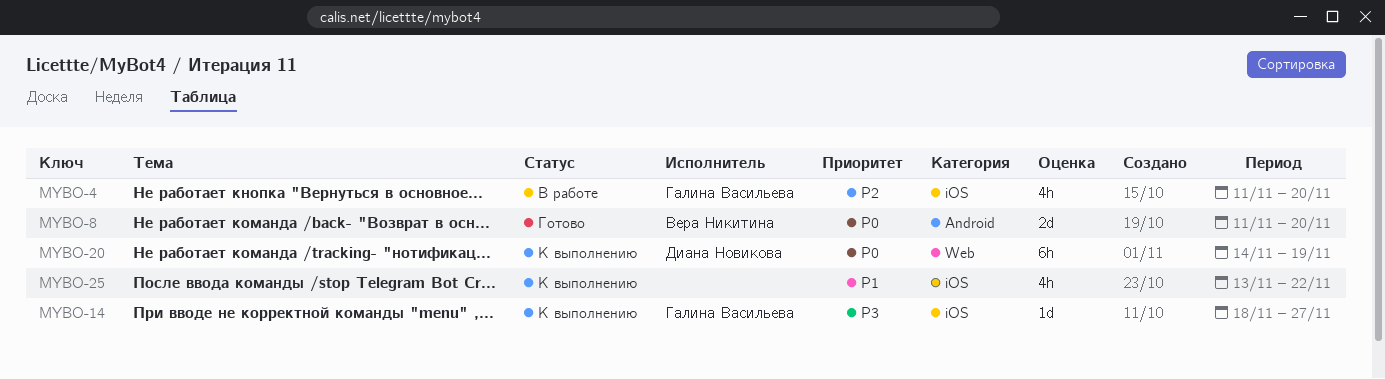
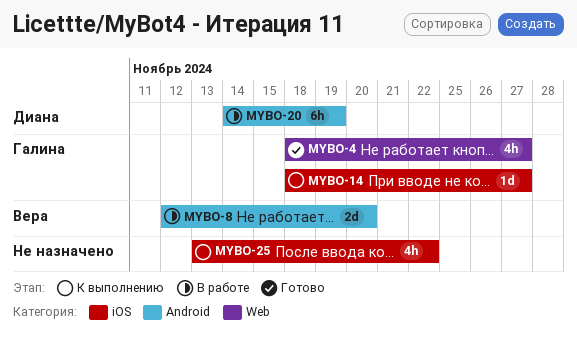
MYBO-4, status: В работе -> Готово
MYBO-4, label: iOS -> Web
MYBO-4, start: Nov 11 -> Nov 18
MYBO-4, due: Nov 20 -> Nov 27
MYBO-8, status: Готово -> В работе
MYBO-8, start: Nov 11 -> Nov 12
MYBO-20, status: К выполнению -> В работе
MYBO-20, label: Web -> Android

